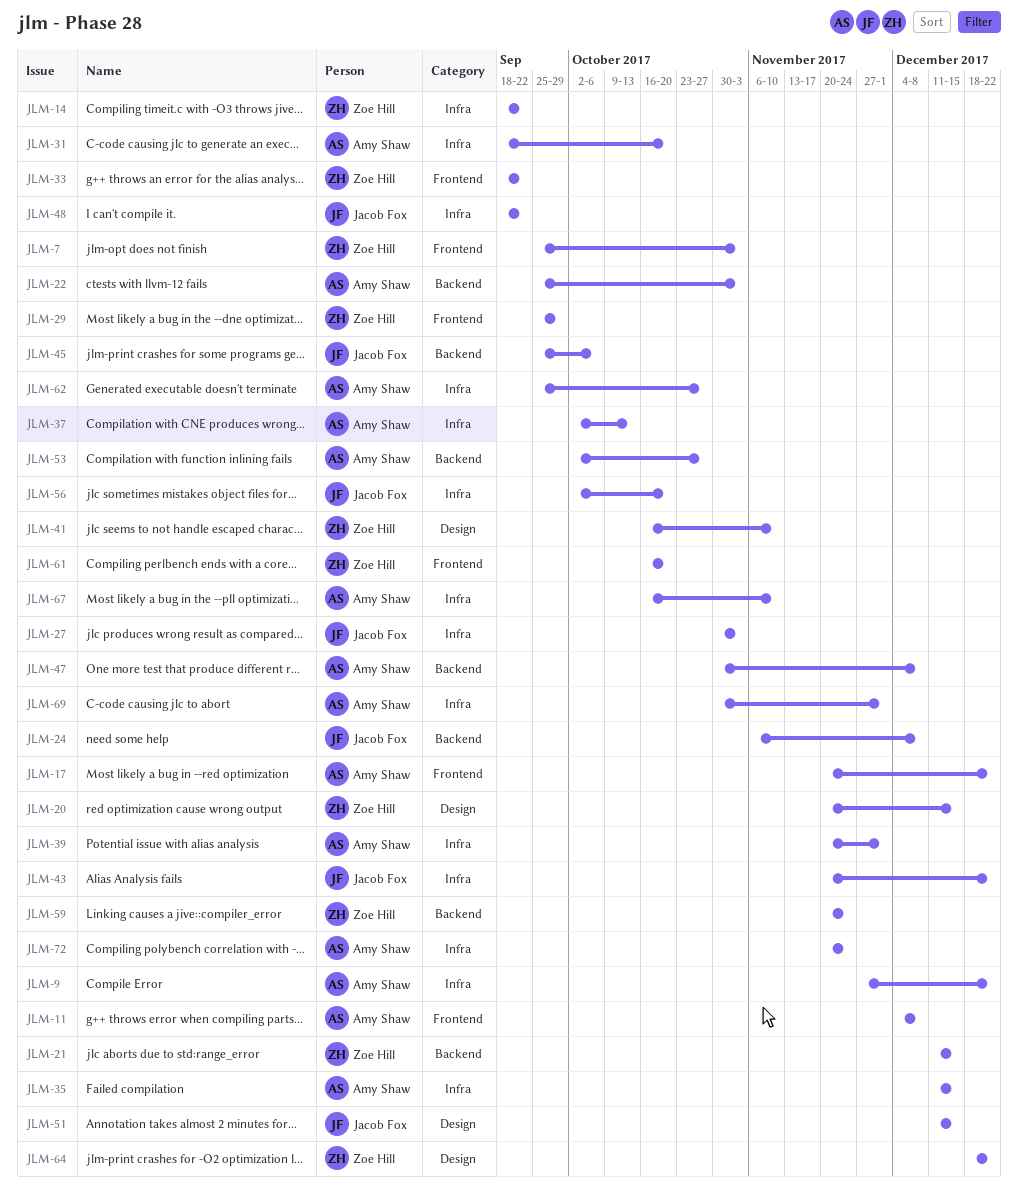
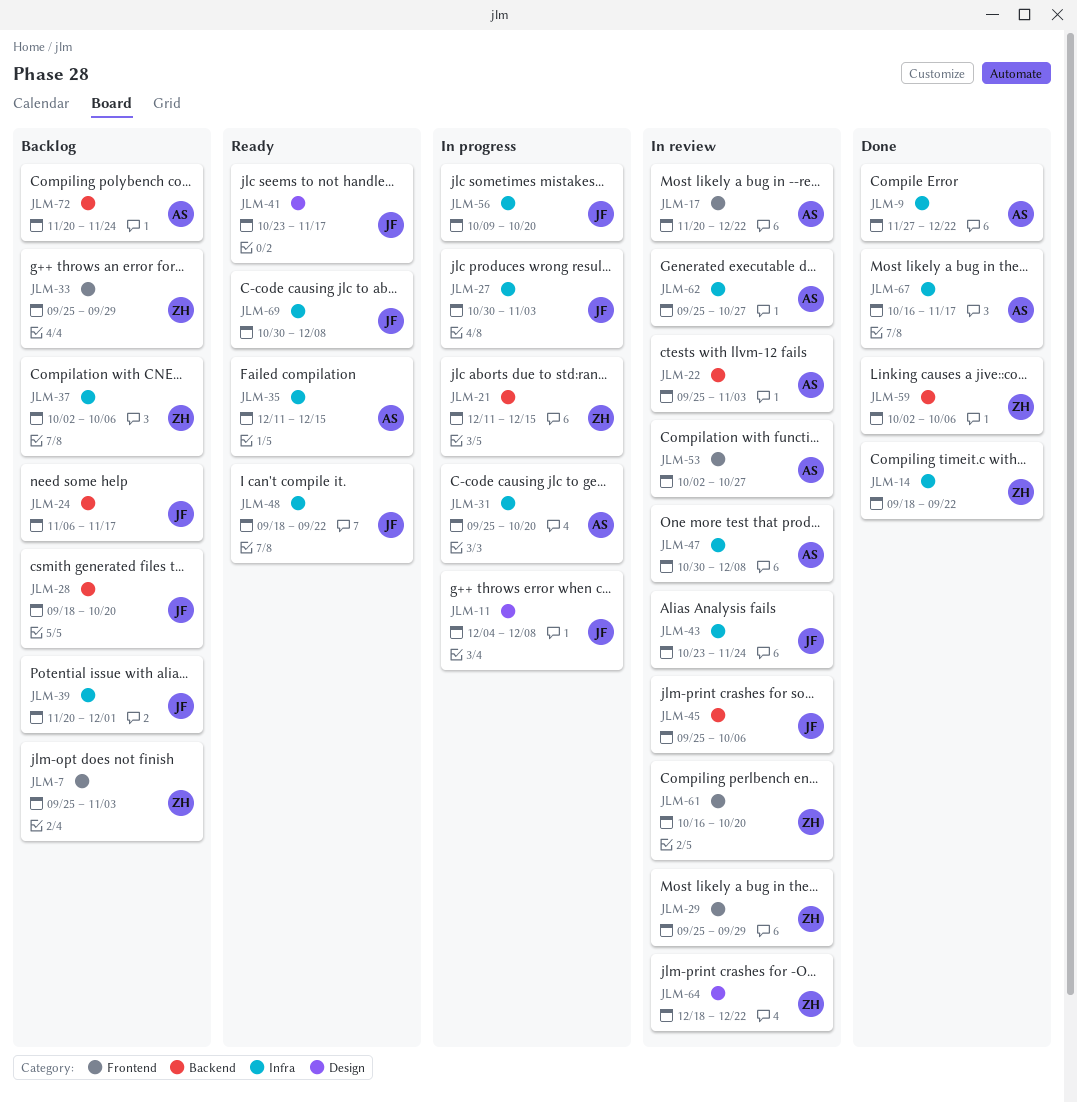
JLM-11, owner: Amy Shaw -> Jacob Fox
JLM-11, label: Frontend -> Design
JLM-20: present -> none
JLM-24, due: Dec 8 -> Nov 17
JLM-28: none -> present
JLM-31, start: Sep 18 -> Sep 25
JLM-33, start: Sep 18 -> Sep 25
JLM-33, due: Sep 22 -> Sep 29
JLM-37, owner: Amy Shaw -> Zoe Hill
JLM-37, due: Oct 13 -> Oct 6
JLM-39, owner: Amy Shaw -> Jacob Fox
JLM-41, owner: Zoe Hill -> Jacob Fox
JLM-41, start: Oct 16 -> Oct 23
JLM-41, due: Nov 10 -> Nov 17
JLM-43, start: Nov 20 -> Oct 23
JLM-43, due: Dec 22 -> Nov 24
JLM-47, label: Backend -> Infra
JLM-51: present -> none
JLM-53, label: Backend -> Frontend
JLM-56, start: Oct 2 -> Oct 9
JLM-59, start: Nov 20 -> Oct 2
JLM-59, due: Nov 24 -> Oct 6
JLM-67, due: Nov 10 -> Nov 17
JLM-69, owner: Amy Shaw -> Jacob Fox
JLM-69, due: Dec 1 -> Dec 8
JLM-72, label: Infra -> Backend

